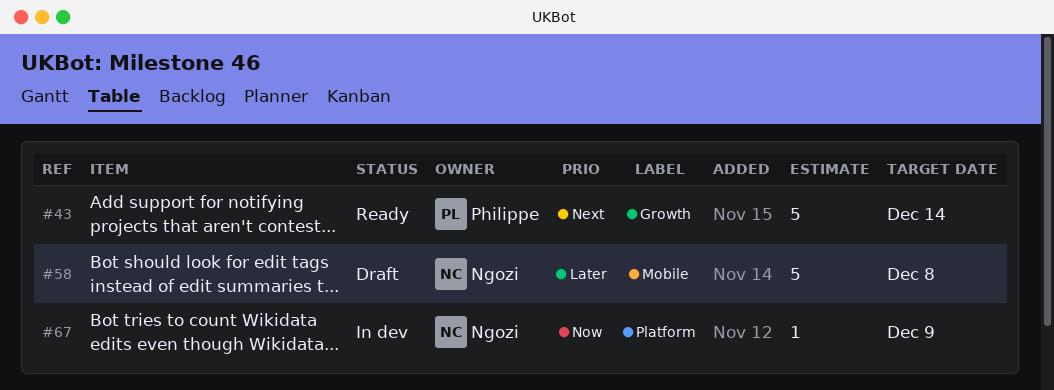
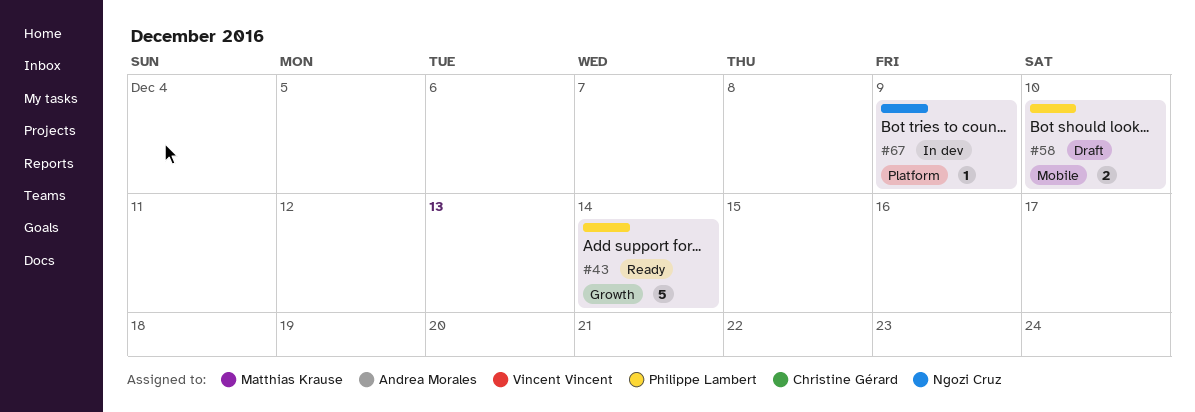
#58, owner: Ngozi Cruz -> Philippe Lambert
#58, estimate: 5 -> 2
#58, due: Dec 8 -> Dec 10

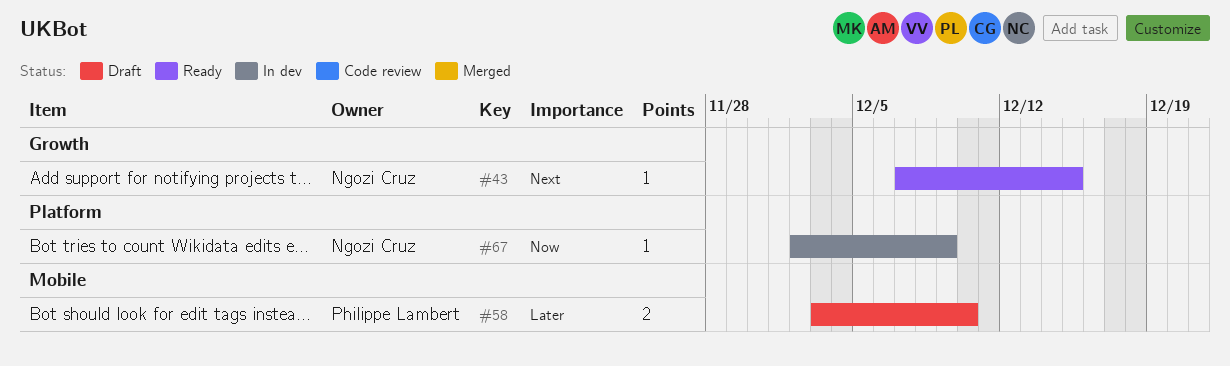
#43, owner: Philippe Lambert -> Ngozi Cruz
#43, estimate: 5 -> 1
#43, due: Dec 14 -> Dec 15

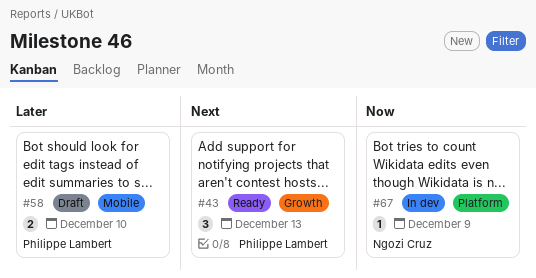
#43, owner: Ngozi Cruz -> Philippe Lambert
#43, estimate: 1 -> 3
#43, due: Dec 15 -> Dec 13

